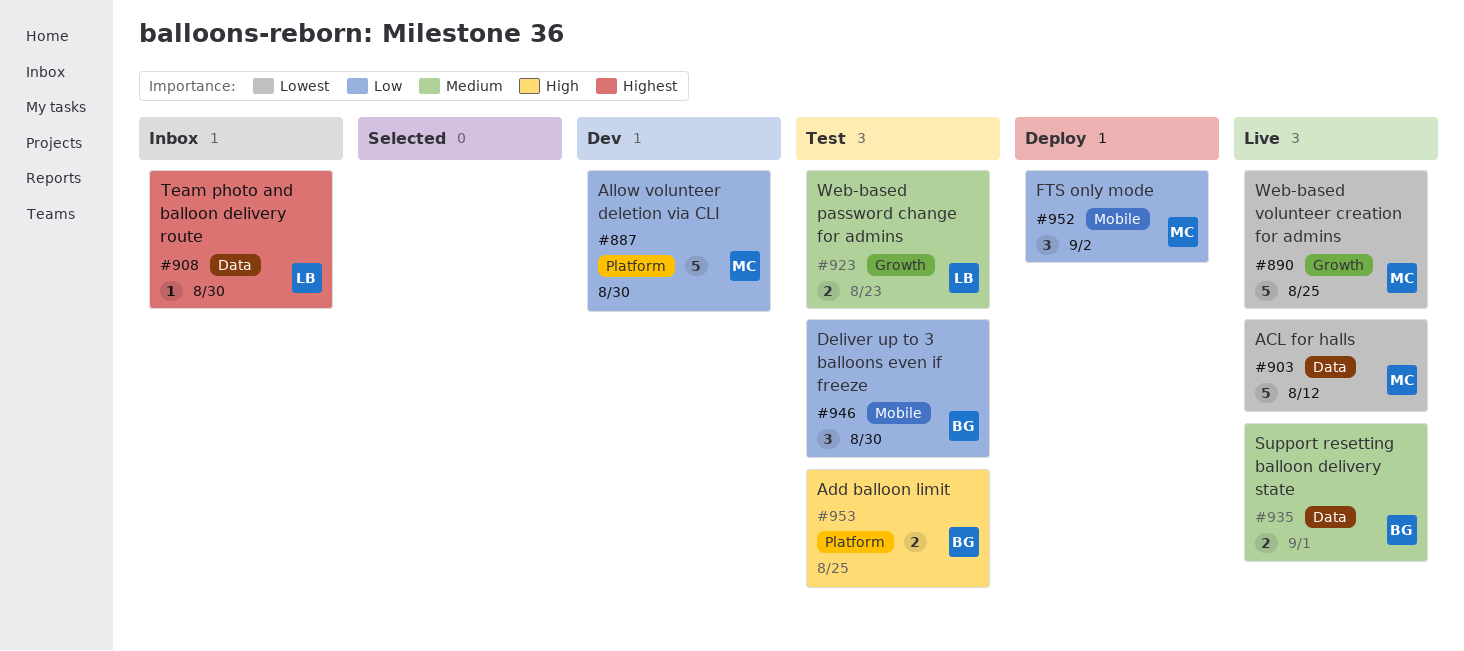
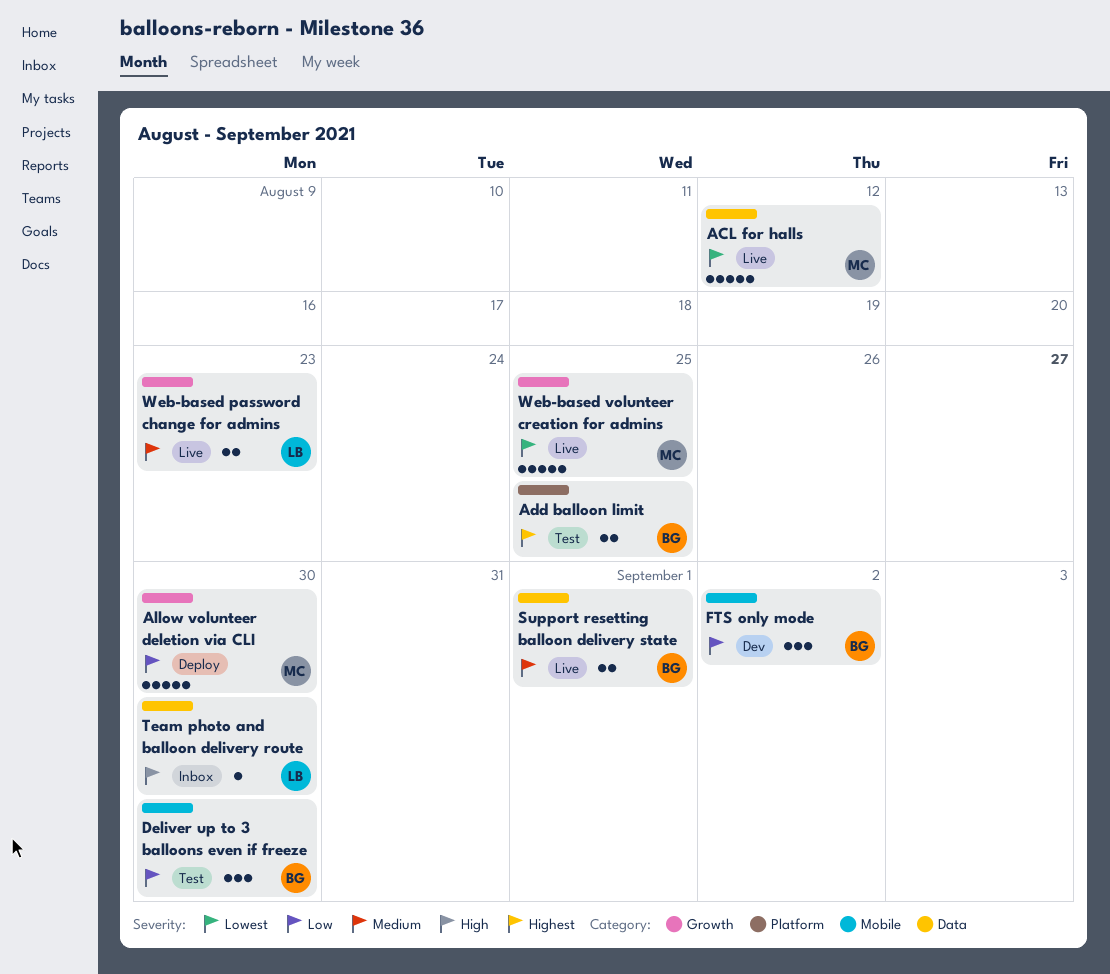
Add balloon limit, priority: High -> Highest
Allow volunteer deletion via CLI, status: Dev -> Deploy
Allow volunteer deletion via CLI, label: Platform -> Growth
FTS only mode, status: Deploy -> Dev
FTS only mode, owner: MC -> BG
Team photo and balloon delivery route, priority: Highest -> High
Web-based password change for admins, status: Test -> Live

